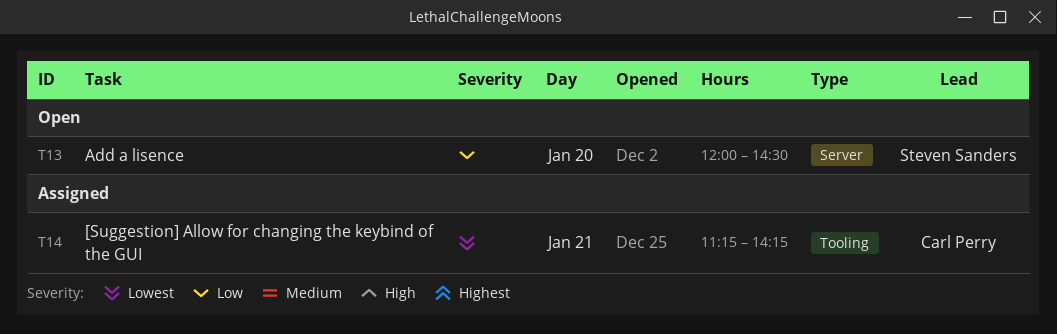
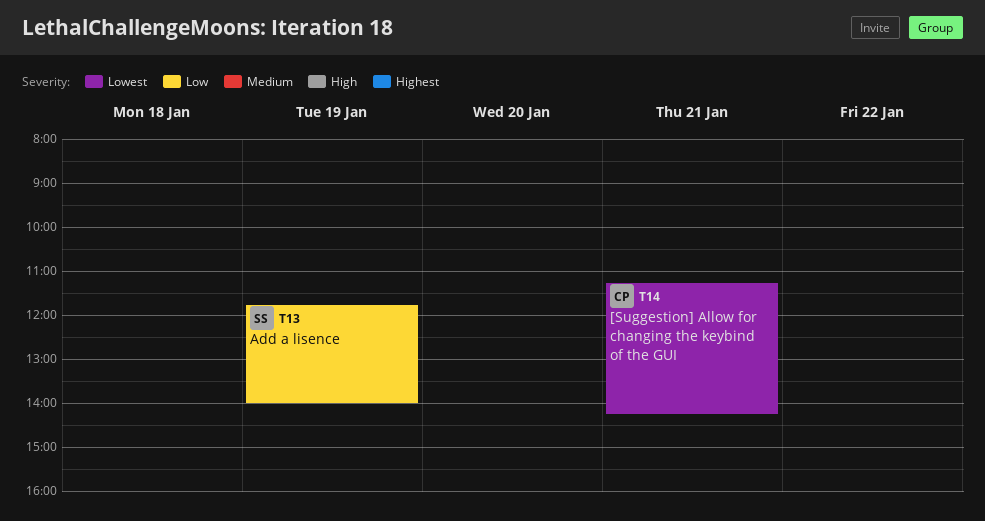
T13, day: Jan 20 -> Jan 19
T13, begins: 12:00 -> 11:45
T13, ends: 14:30 -> 14:00

